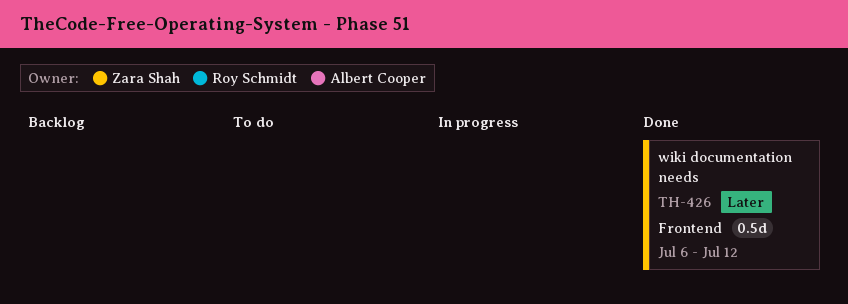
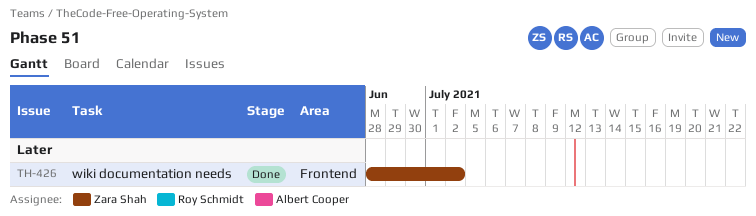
TH-426, start: Jul 6 -> Jun 28
TH-426, due: Jul 12 -> Jul 2

